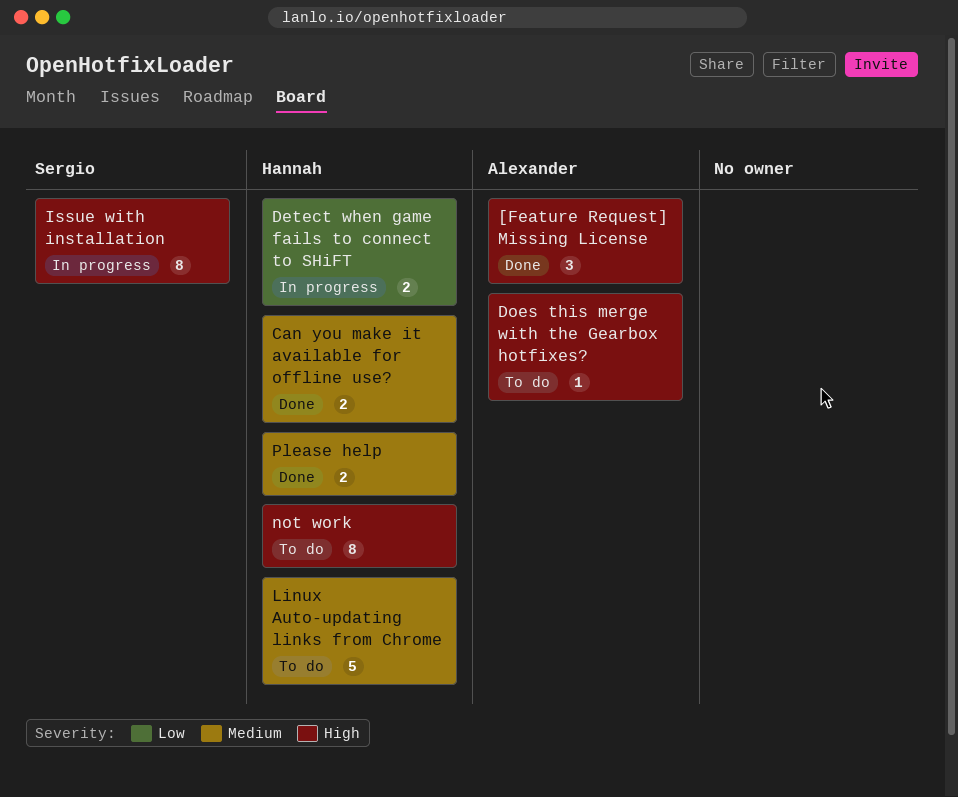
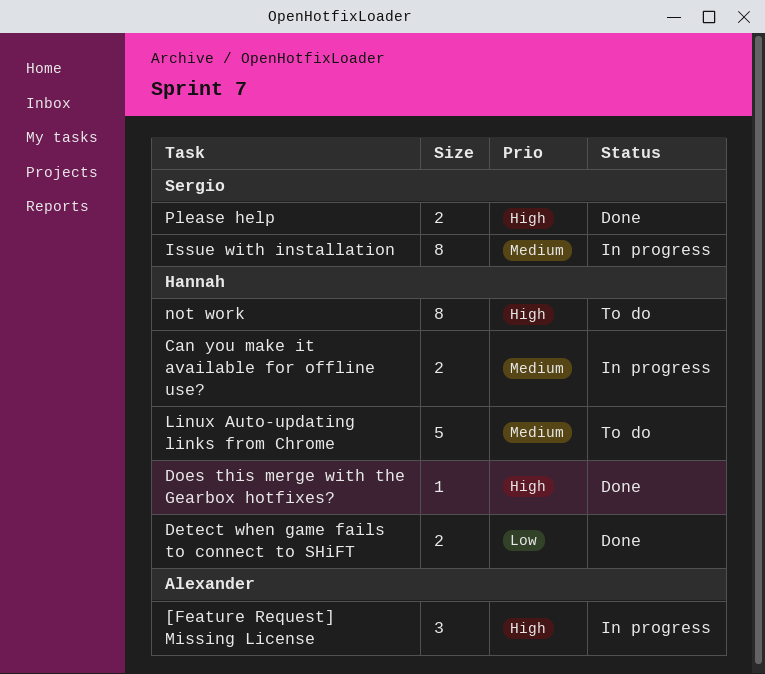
[Feature Request] Missing License, status: Done -> In progress
Can you make it available for offline use?, status: Done -> In progress
Detect when game fails to connect to SHiFT, status: In progress -> Done
Does this merge with the Gearbox hotfixes?, status: To do -> Done
Does this merge with the Gearbox hotfixes?, owner: Alexander -> Hannah
Issue with installation, priority: High -> Medium
Please help, owner: Hannah -> Sergio
Please help, priority: Medium -> High

